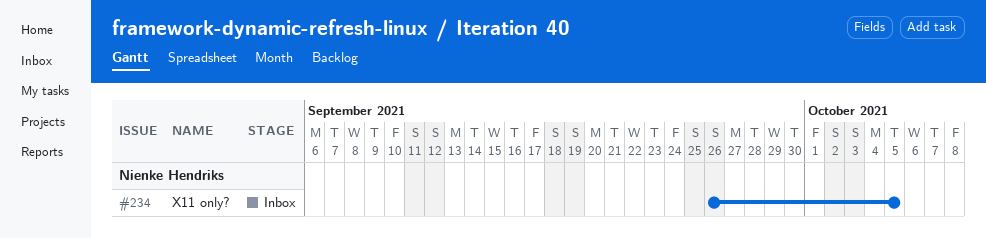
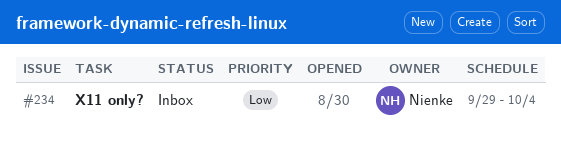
#234, start: Sep 26 -> Sep 29
#234, due: Oct 5 -> Oct 4

